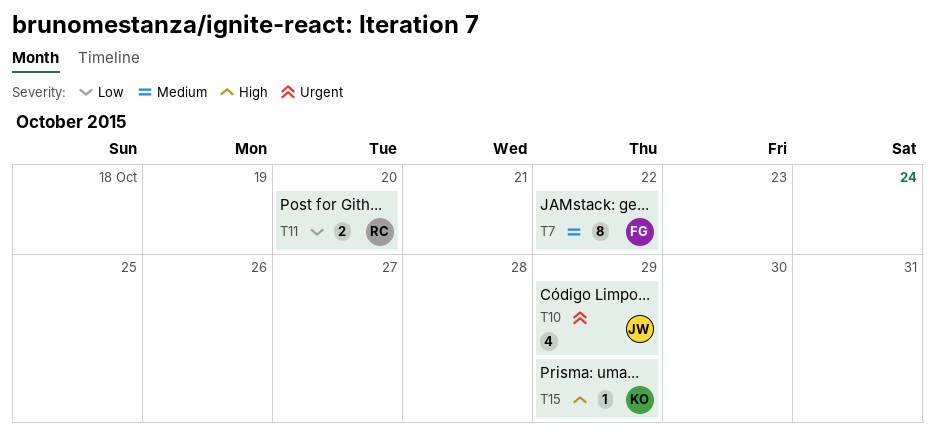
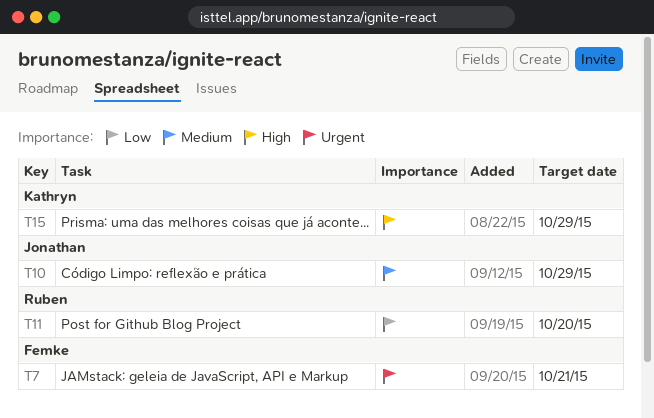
T7, priority: Medium -> Urgent
T7, due: Oct 22 -> Oct 21
T10, priority: Urgent -> Medium

